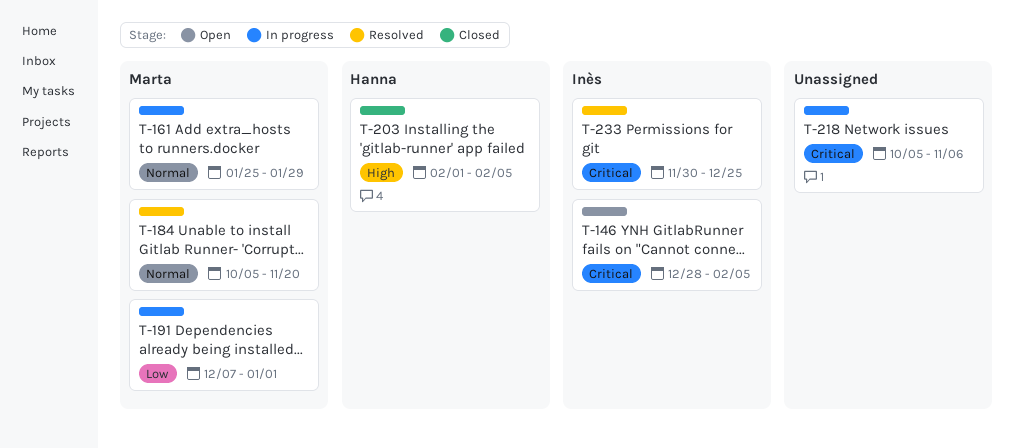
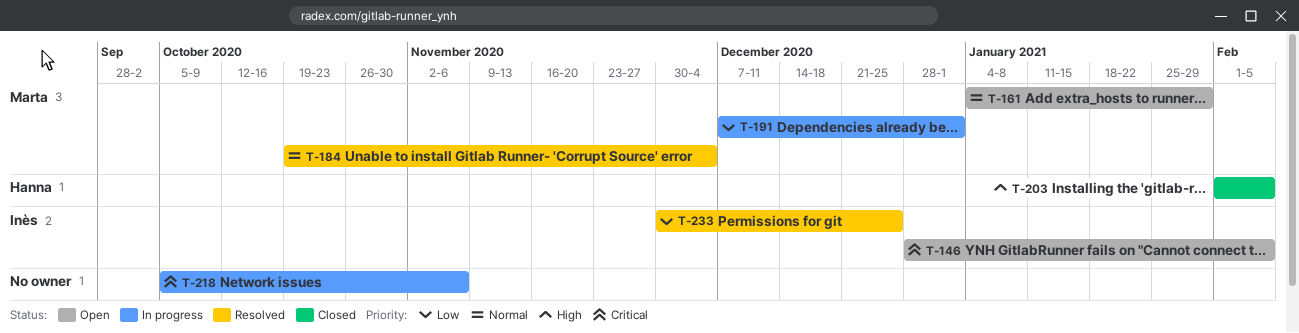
T-161, status: In progress -> Open
T-161, start: Jan 25 -> Jan 4
T-184, start: Oct 5 -> Oct 19
T-184, due: Nov 20 -> Dec 4
T-233, priority: Critical -> Low

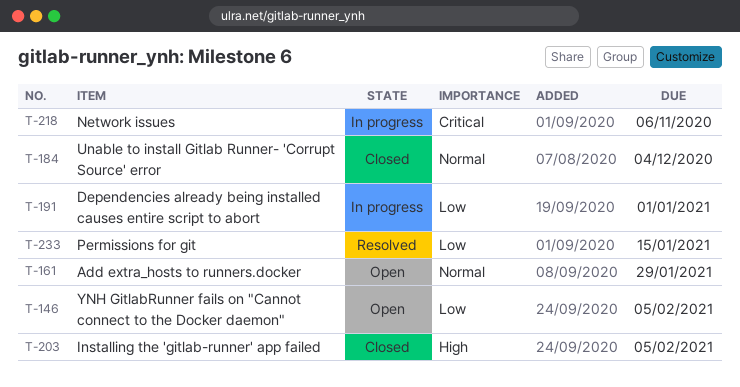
T-146, priority: Critical -> Low
T-184, status: Resolved -> Closed
T-233, due: Dec 25 -> Jan 15

